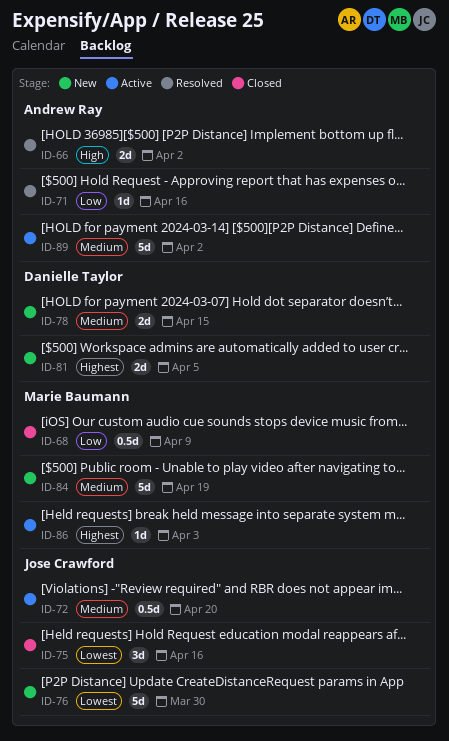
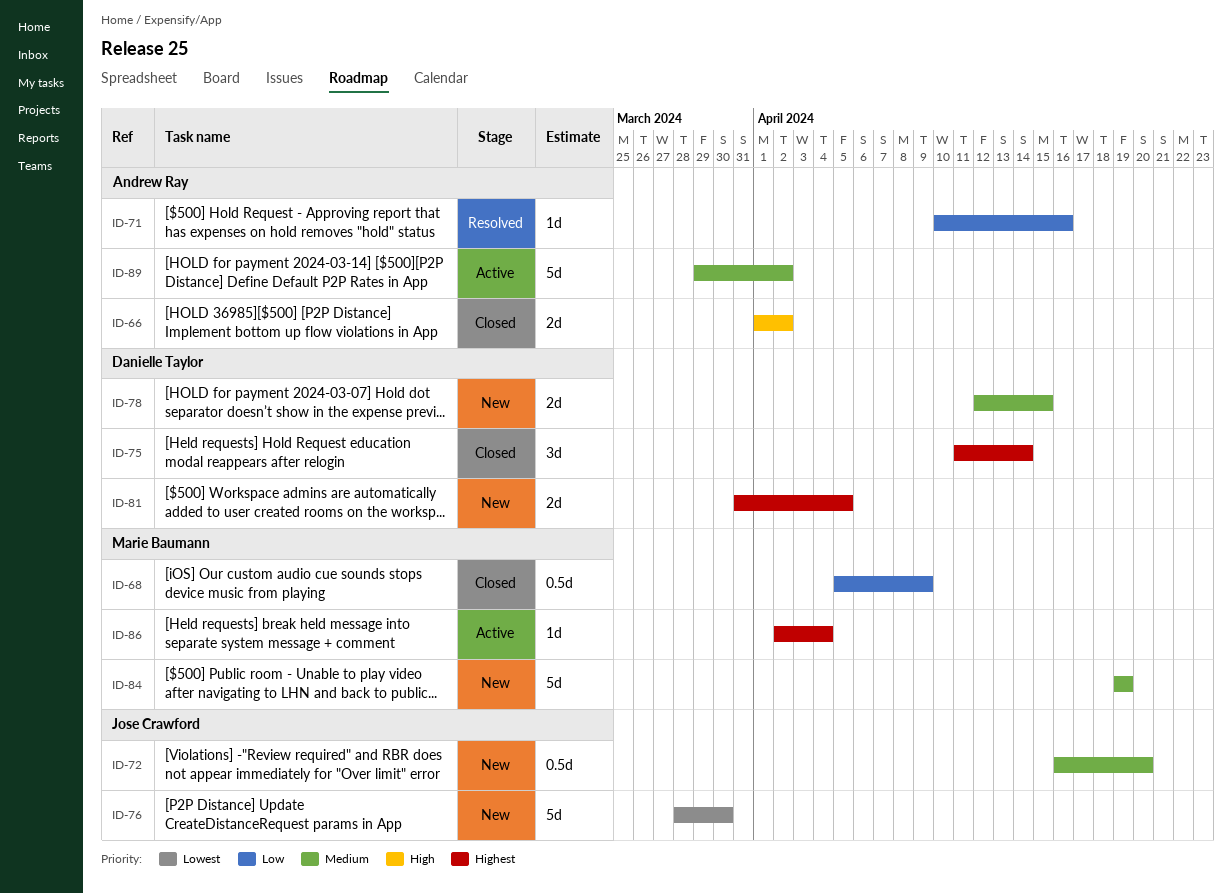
ID-66, status: Resolved -> Closed
ID-72, status: Active -> New
ID-75, owner: Jose Crawford -> Danielle Taylor
ID-75, priority: Lowest -> Highest
ID-75, due: Apr 16 -> Apr 14
ID-86, due: Apr 3 -> Apr 4

